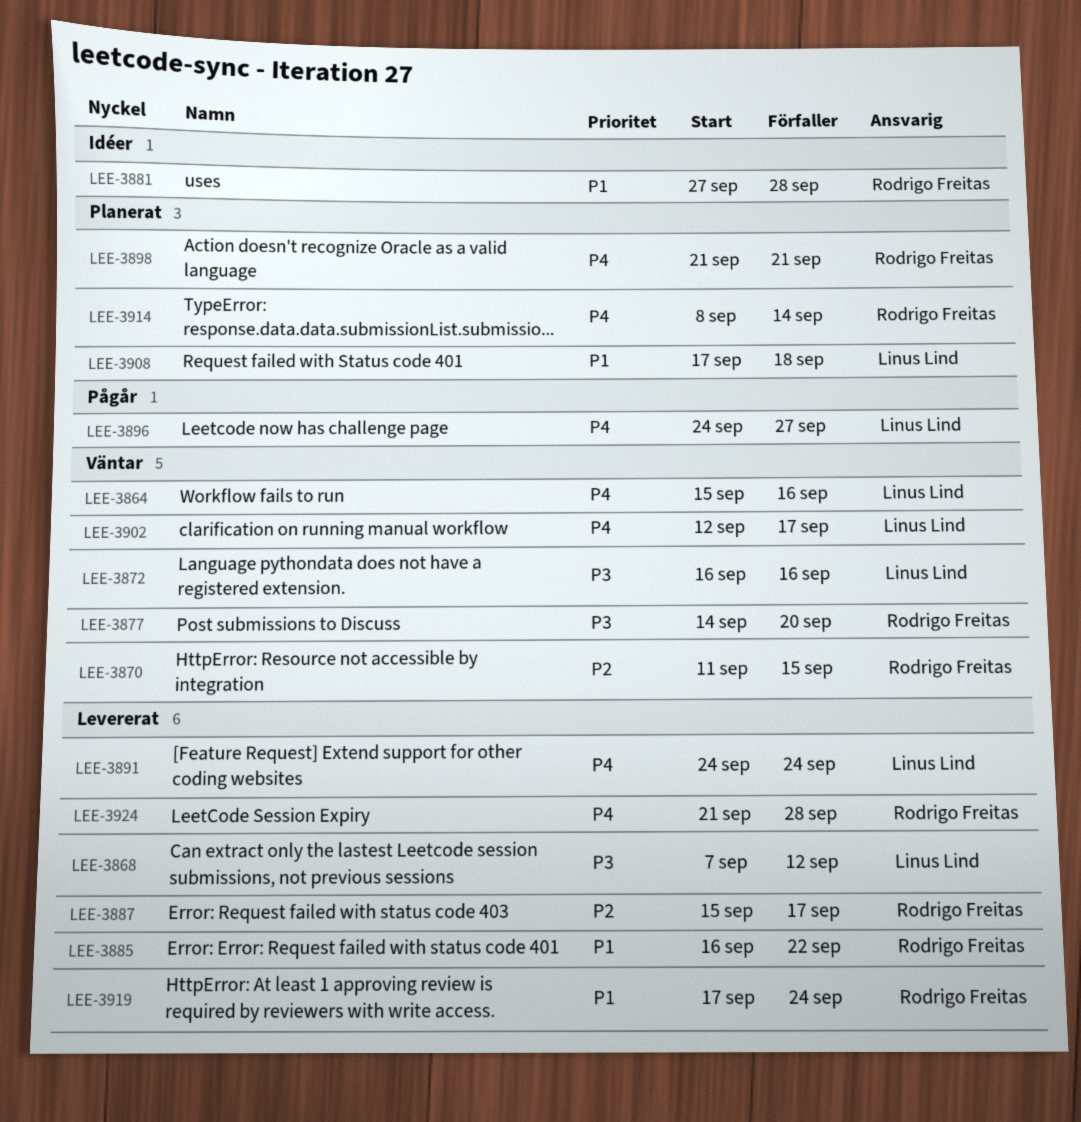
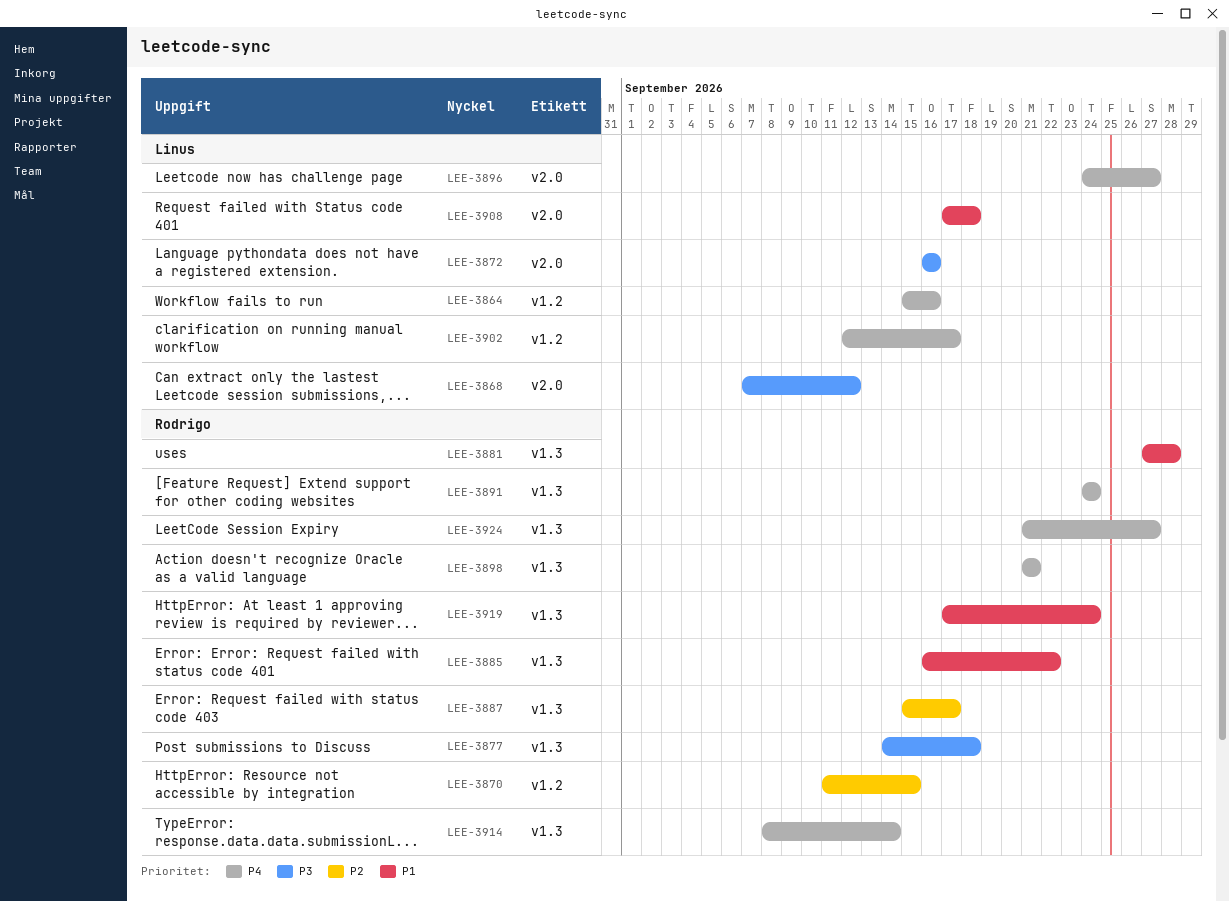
LEE-3877, due: Sep 20 -> Sep 18
LEE-3891, owner: Linus Lind -> Rodrigo Freitas
LEE-3924, due: Sep 28 -> Sep 27

